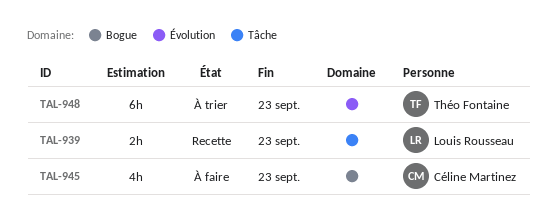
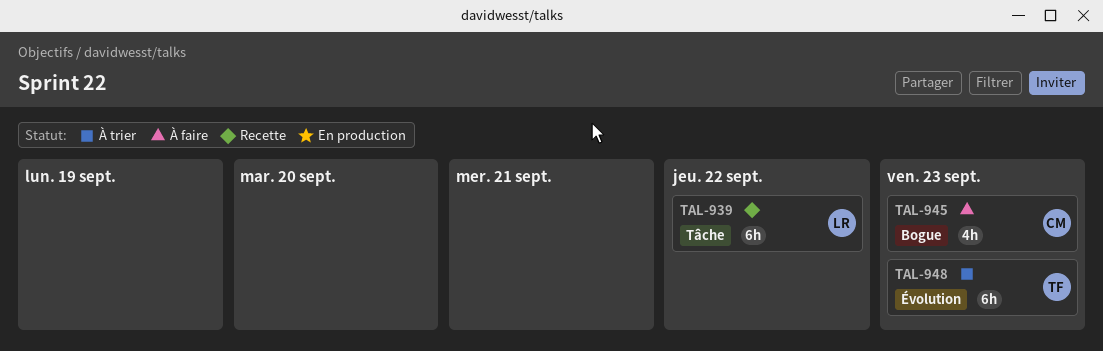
TAL-939, estimate: 2h -> 6h
TAL-939, due: Sep 23 -> Sep 22

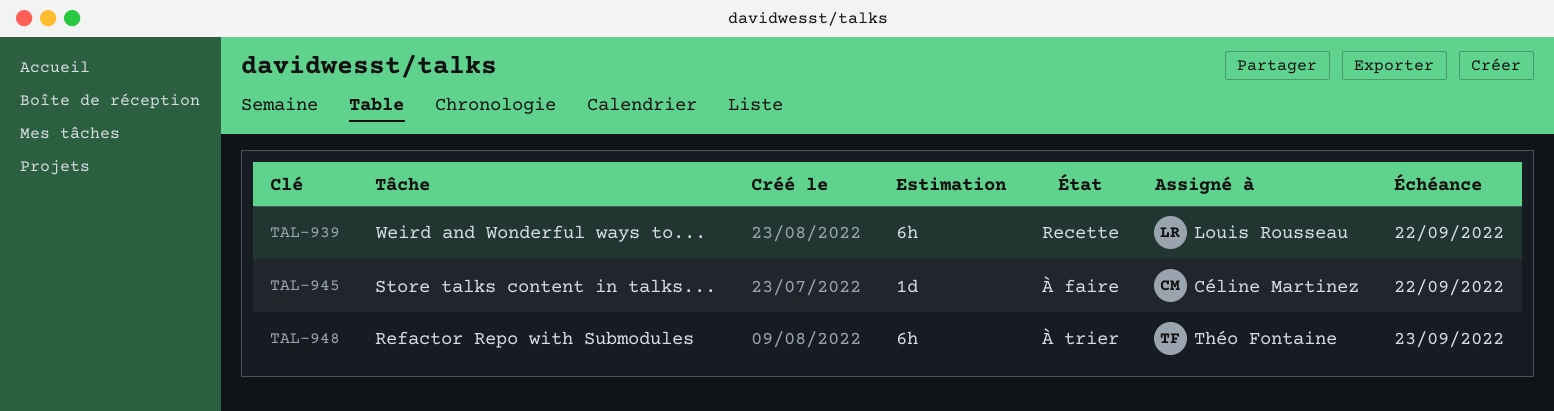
TAL-945, estimate: 4h -> 1d
TAL-945, due: Sep 23 -> Sep 22

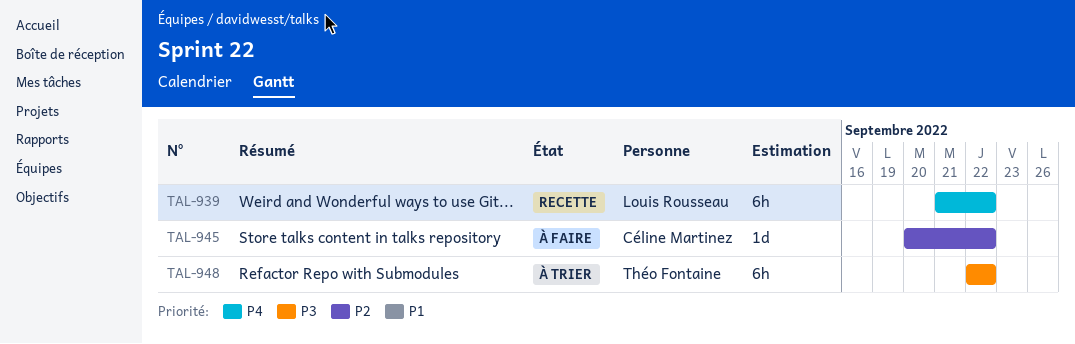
TAL-948, due: Sep 23 -> Sep 22

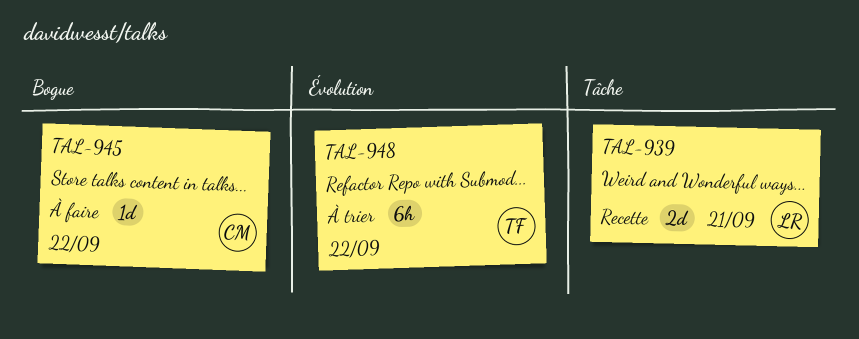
TAL-939, estimate: 6h -> 2d
TAL-939, due: Sep 22 -> Sep 21

